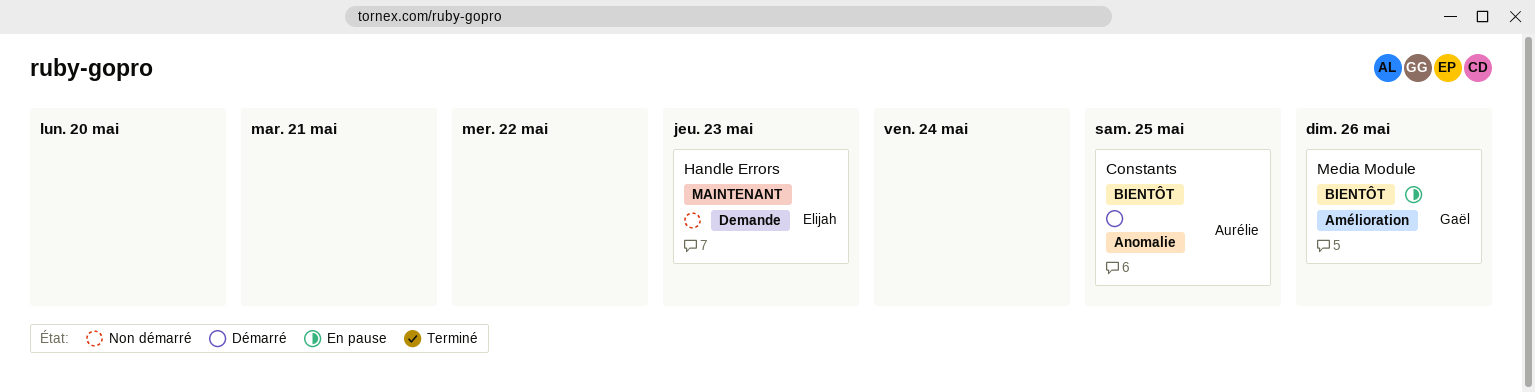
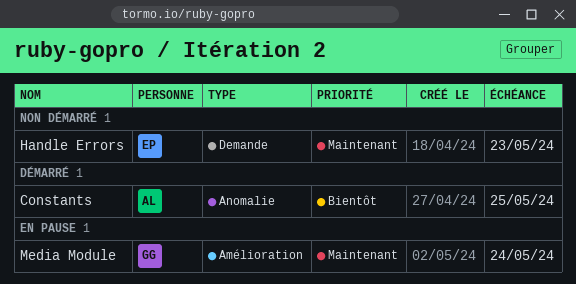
Media Module, priority: Bientôt -> Maintenant
Media Module, due: May 26 -> May 24

